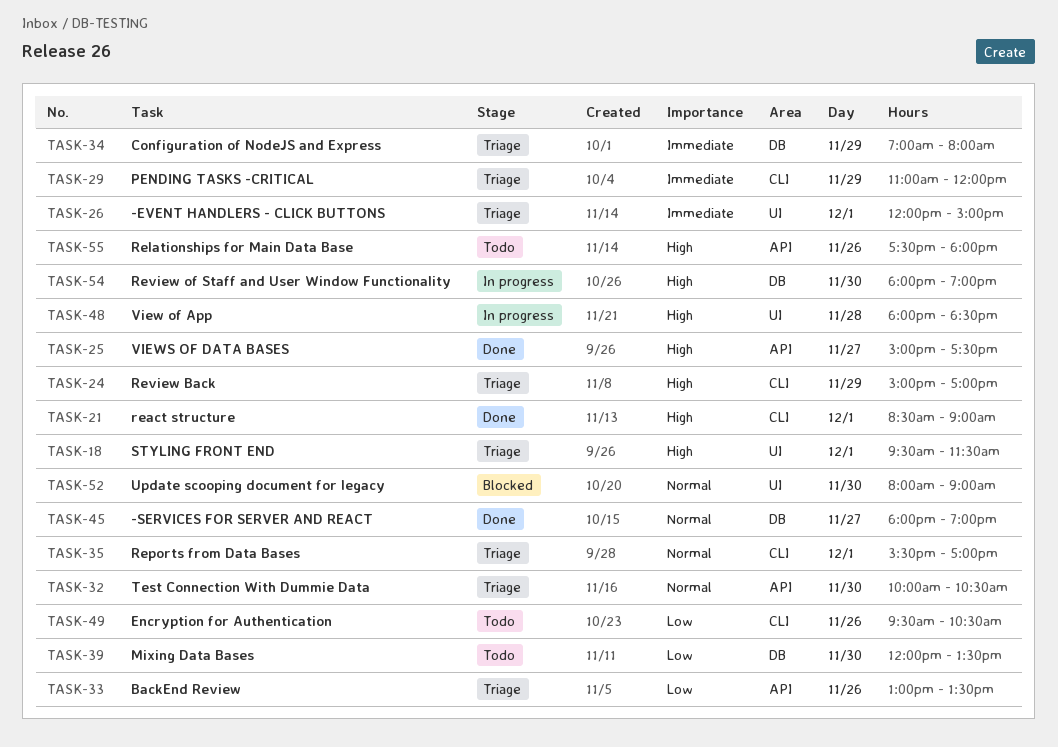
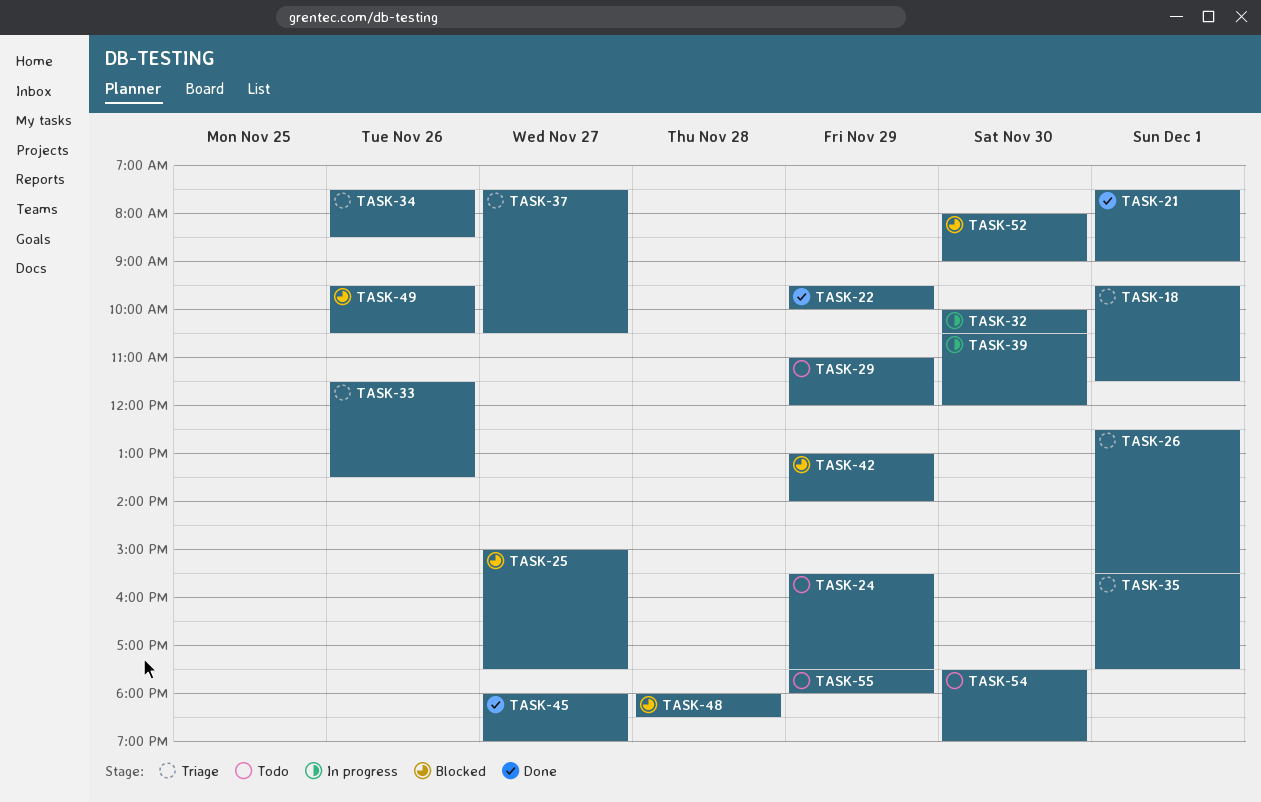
TASK-21, begins: 08:30 -> 07:30
TASK-22: none -> present
TASK-24, status: Triage -> Todo
TASK-24, begins: 15:00 -> 15:30
TASK-24, ends: 17:00 -> 17:30
TASK-25, status: Done -> Blocked
TASK-26, begins: 12:00 -> 12:30
TASK-26, ends: 15:00 -> 15:30
TASK-29, status: Triage -> Todo
TASK-32, status: Triage -> In progress
TASK-33, begins: 13:00 -> 11:30
TASK-34, day: Nov 29 -> Nov 26
TASK-34, begins: 07:00 -> 07:30
TASK-34, ends: 08:00 -> 08:30
TASK-35, ends: 17:00 -> 17:30
TASK-37: none -> present
TASK-39, status: Todo -> In progress
TASK-39, begins: 12:00 -> 10:30
TASK-39, ends: 13:30 -> 12:00
TASK-42: none -> present
TASK-48, status: In progress -> Blocked
TASK-49, status: Todo -> Blocked
TASK-54, status: In progress -> Todo
TASK-54, begins: 18:00 -> 17:30
TASK-55, day: Nov 26 -> Nov 29

